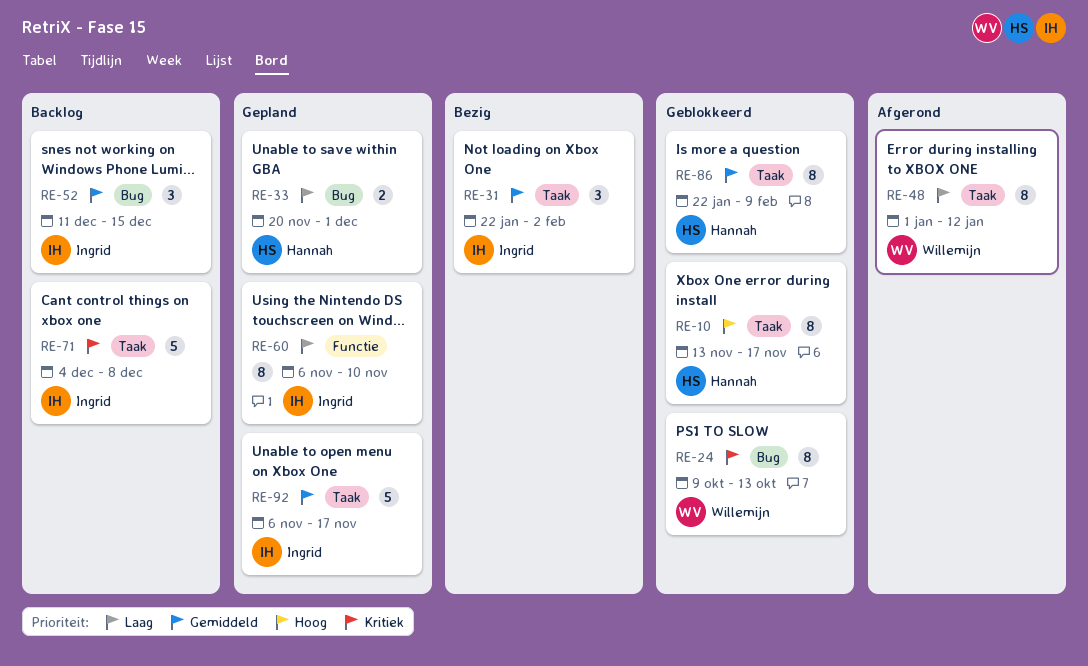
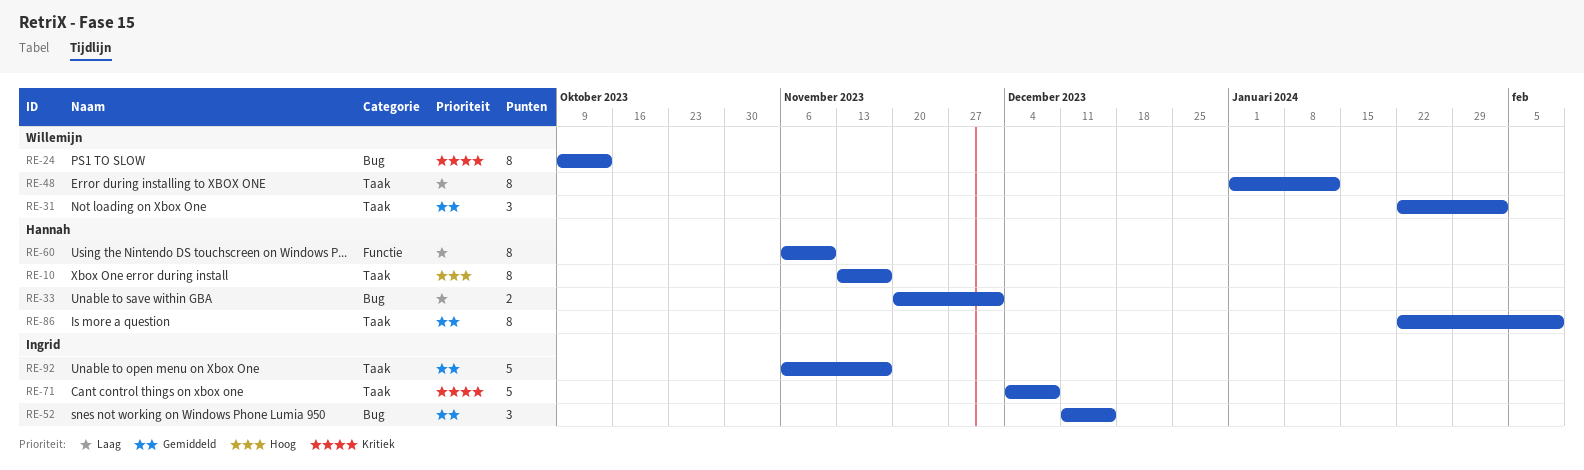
RE-31, owner: Ingrid -> Willemijn
RE-60, owner: Ingrid -> Hannah

